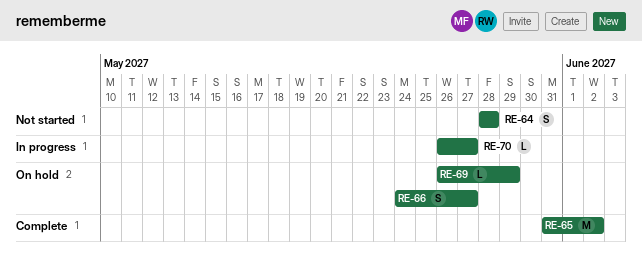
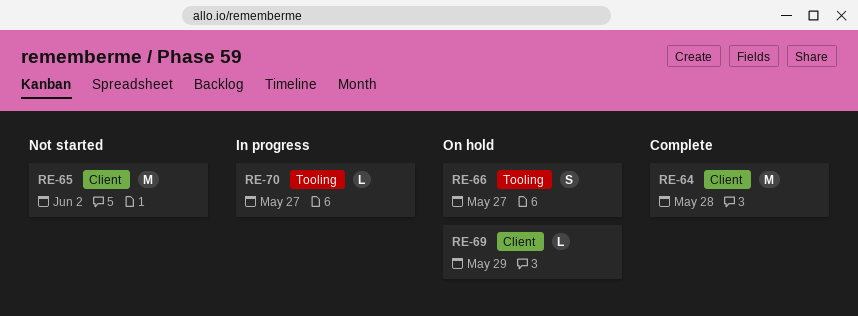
RE-64, status: Not started -> Complete
RE-64, estimate: S -> M
RE-65, status: Complete -> Not started

